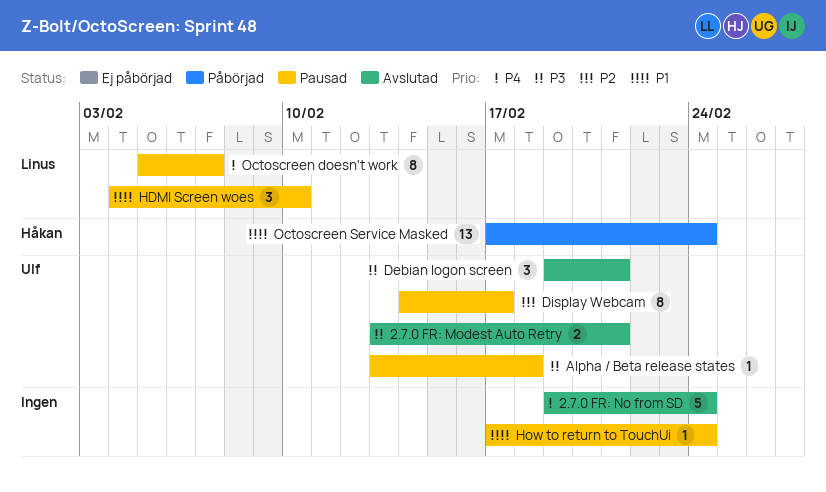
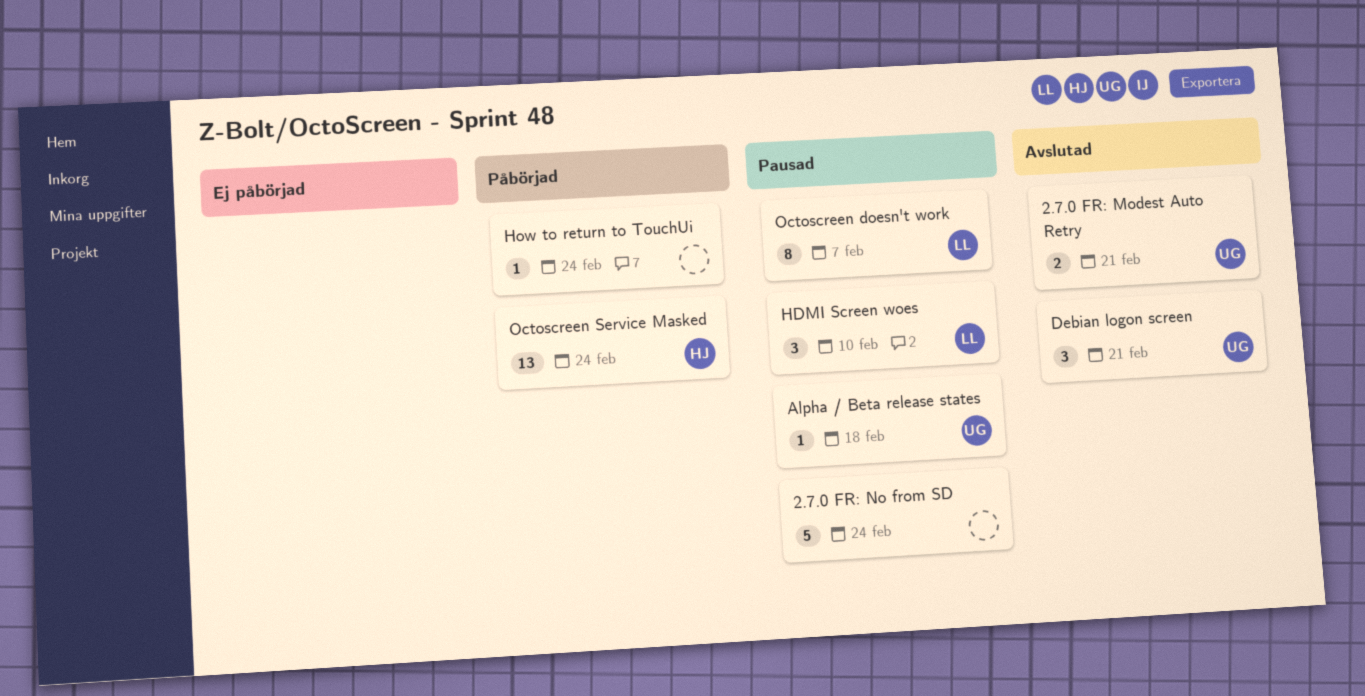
2.7.0 FR: No from SD, status: Avslutad -> Pausad
Display Webcam: present -> none
How to return to TouchUi, status: Pausad -> Påbörjad

